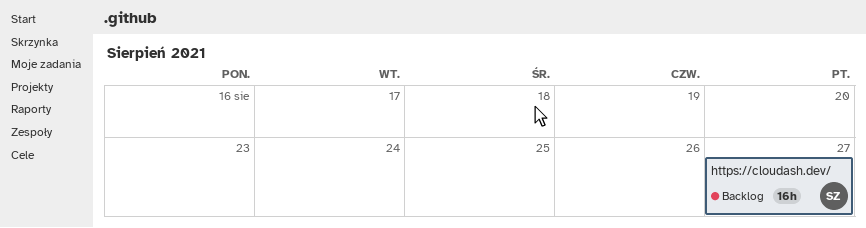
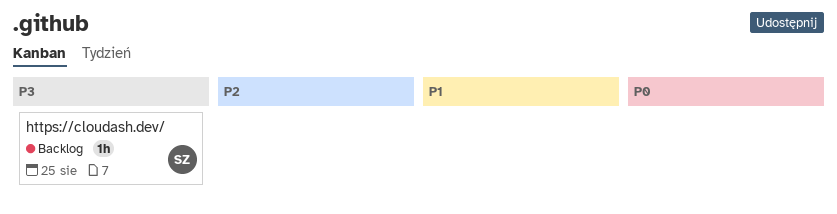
https://cloudash.dev/, estimate: 16h -> 1h
https://cloudash.dev/, due: Aug 27 -> Aug 25

